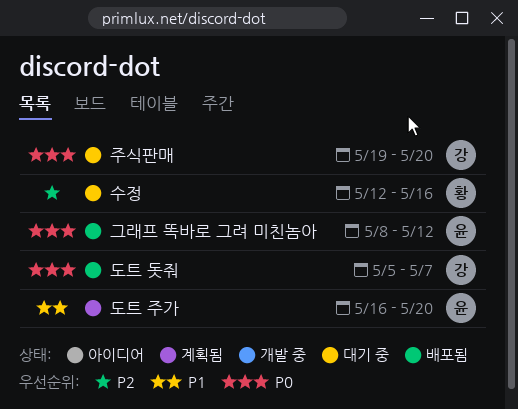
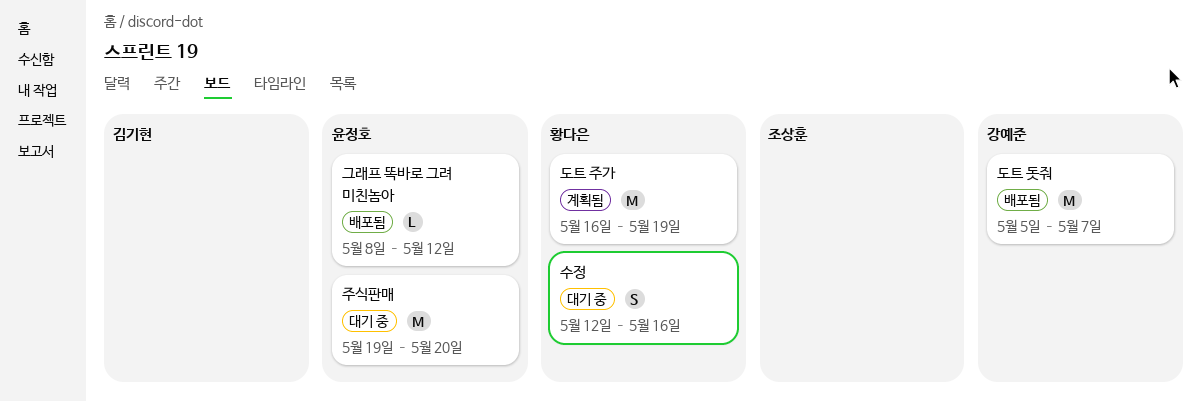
도트 주가, owner: 윤정호 -> 황다은
도트 주가, due: May 20 -> May 19
주식판매, owner: 강예준 -> 윤정호

